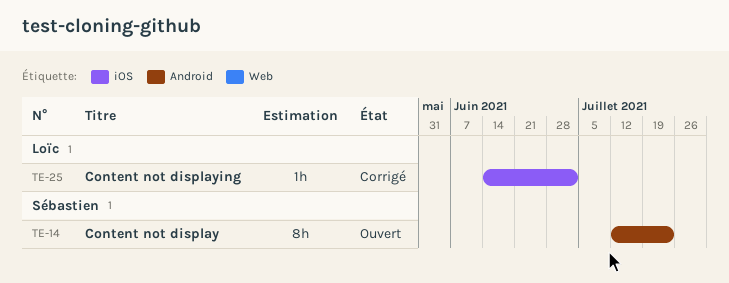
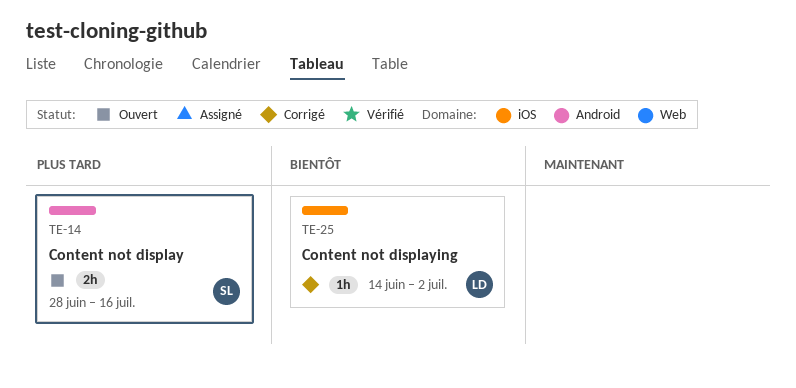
TE-14, estimate: 8h -> 2h
TE-14, start: Jul 12 -> Jun 28
TE-14, due: Jul 23 -> Jul 16

